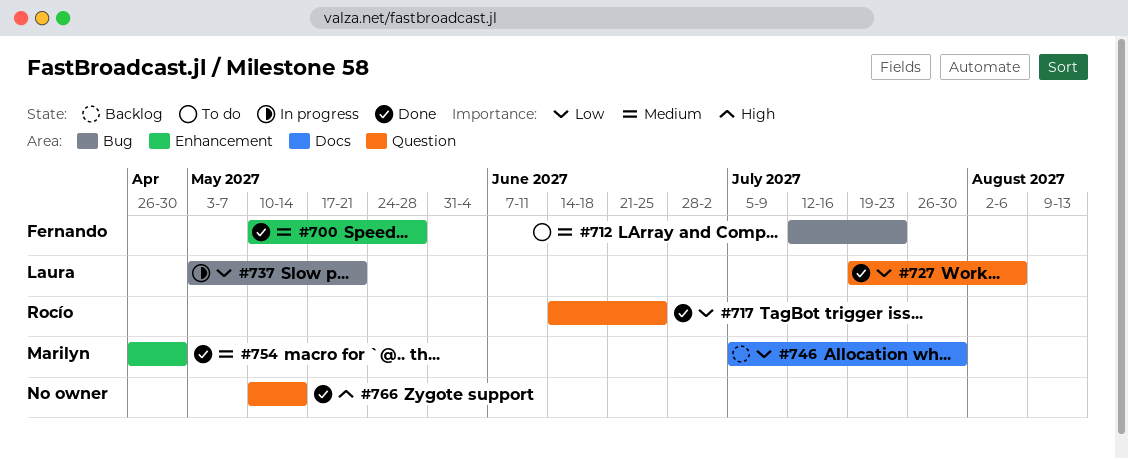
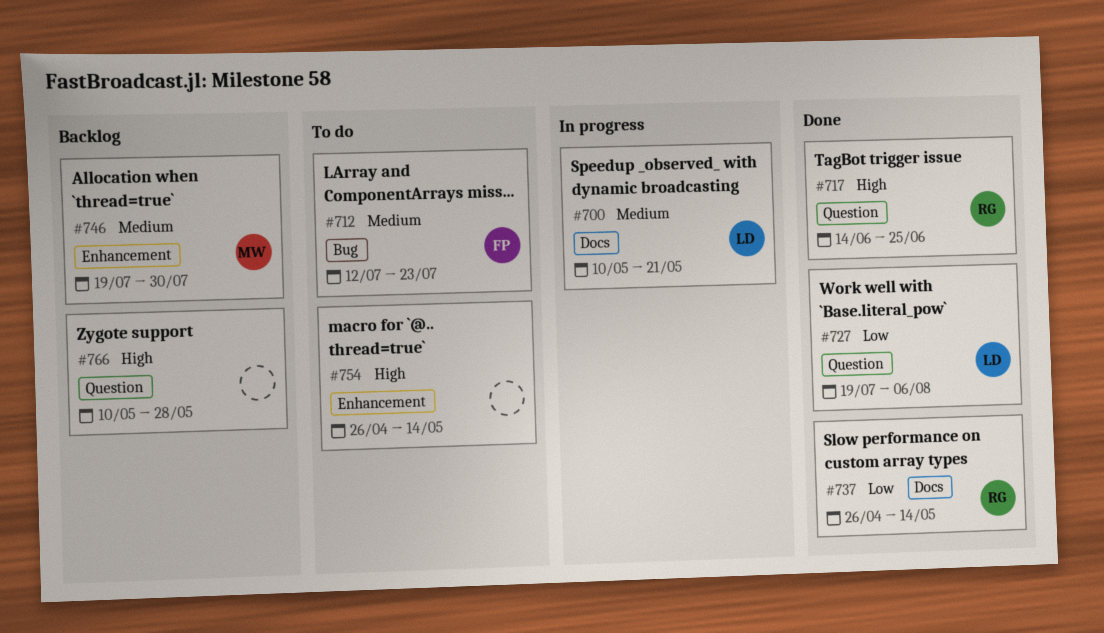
#700, status: Done -> In progress
#700, owner: Fernando -> Laura
#700, label: Enhancement -> Docs
#700, due: May 28 -> May 21
#717, priority: Low -> High
#737, status: In progress -> Done
#737, owner: Laura -> Rocío
#737, label: Bug -> Docs
#737, start: May 3 -> Apr 26
#737, due: May 21 -> May 14
#746, priority: Low -> Medium
#746, label: Docs -> Enhancement
#746, start: Jul 5 -> Jul 19
#754, status: Done -> To do
#754, owner: Marilyn -> none
#754, priority: Medium -> High
#754, due: Apr 30 -> May 14
#766, status: Done -> Backlog
#766, due: May 14 -> May 28

